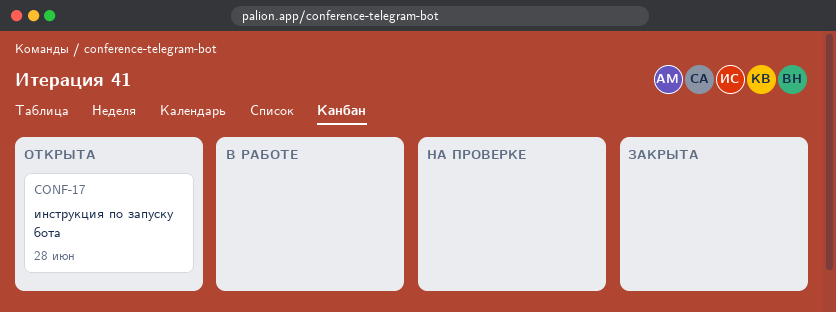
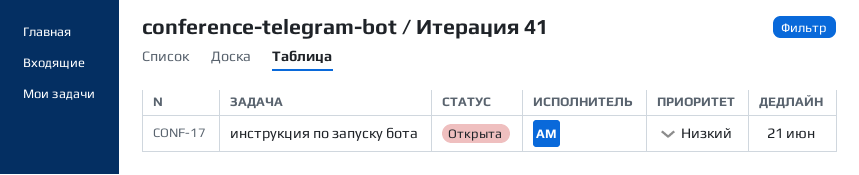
CONF-17, due: Jun 28 -> Jun 21

